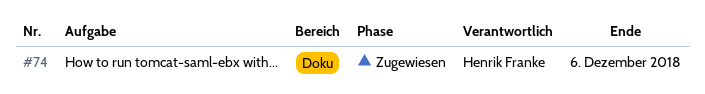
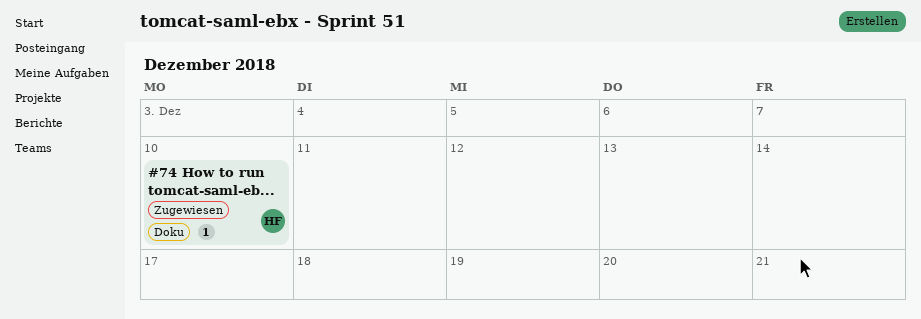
#74, due: Dec 6 -> Dec 10

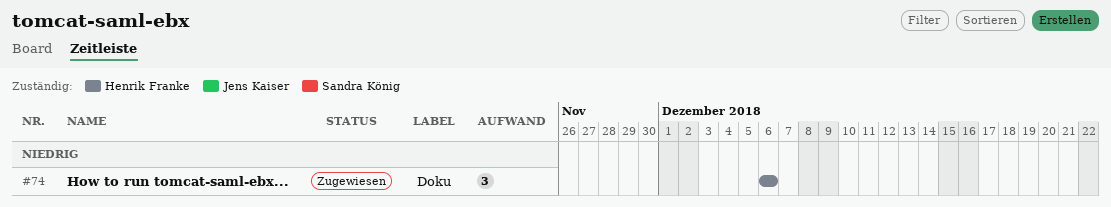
#74, estimate: 1 -> 3
#74, due: Dec 10 -> Dec 6

